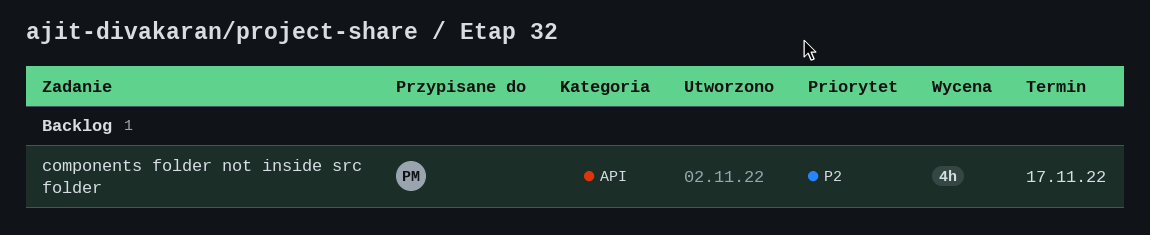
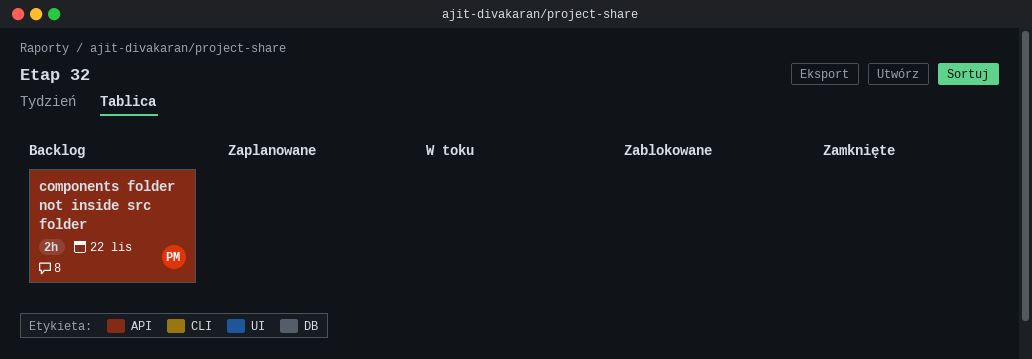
components folder not inside src folder, estimate: 4h -> 2h
components folder not inside src folder, due: Nov 17 -> Nov 22

